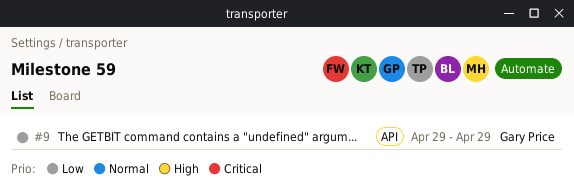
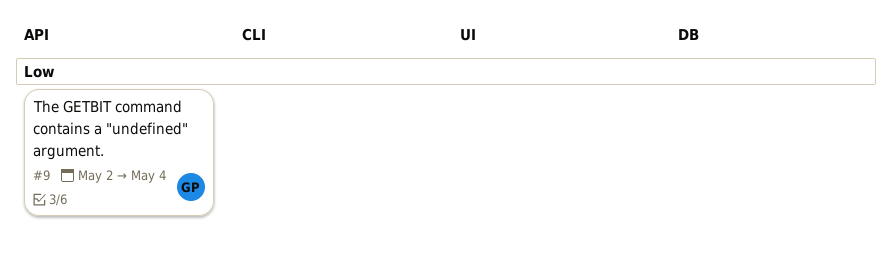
#9, start: Apr 29 -> May 2
#9, due: Apr 29 -> May 4

